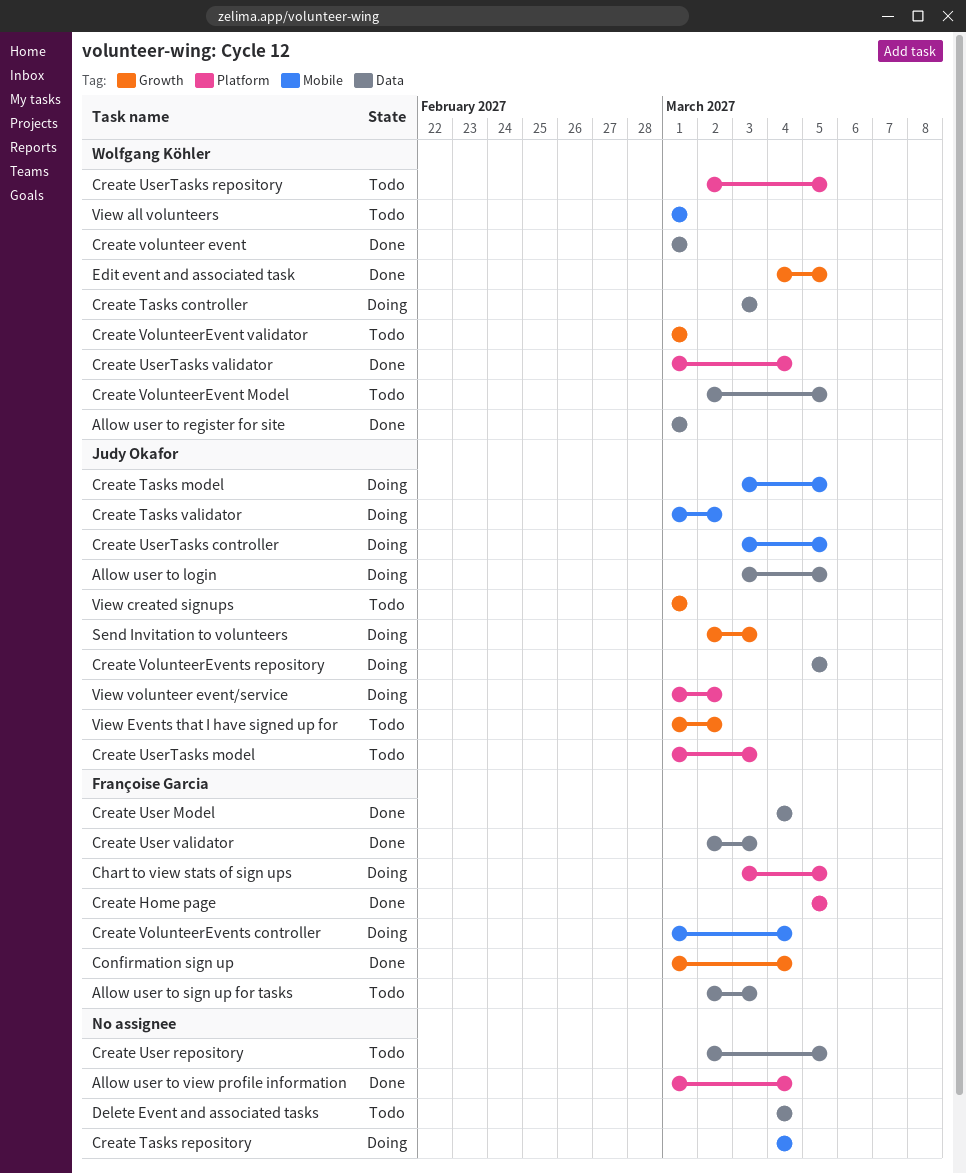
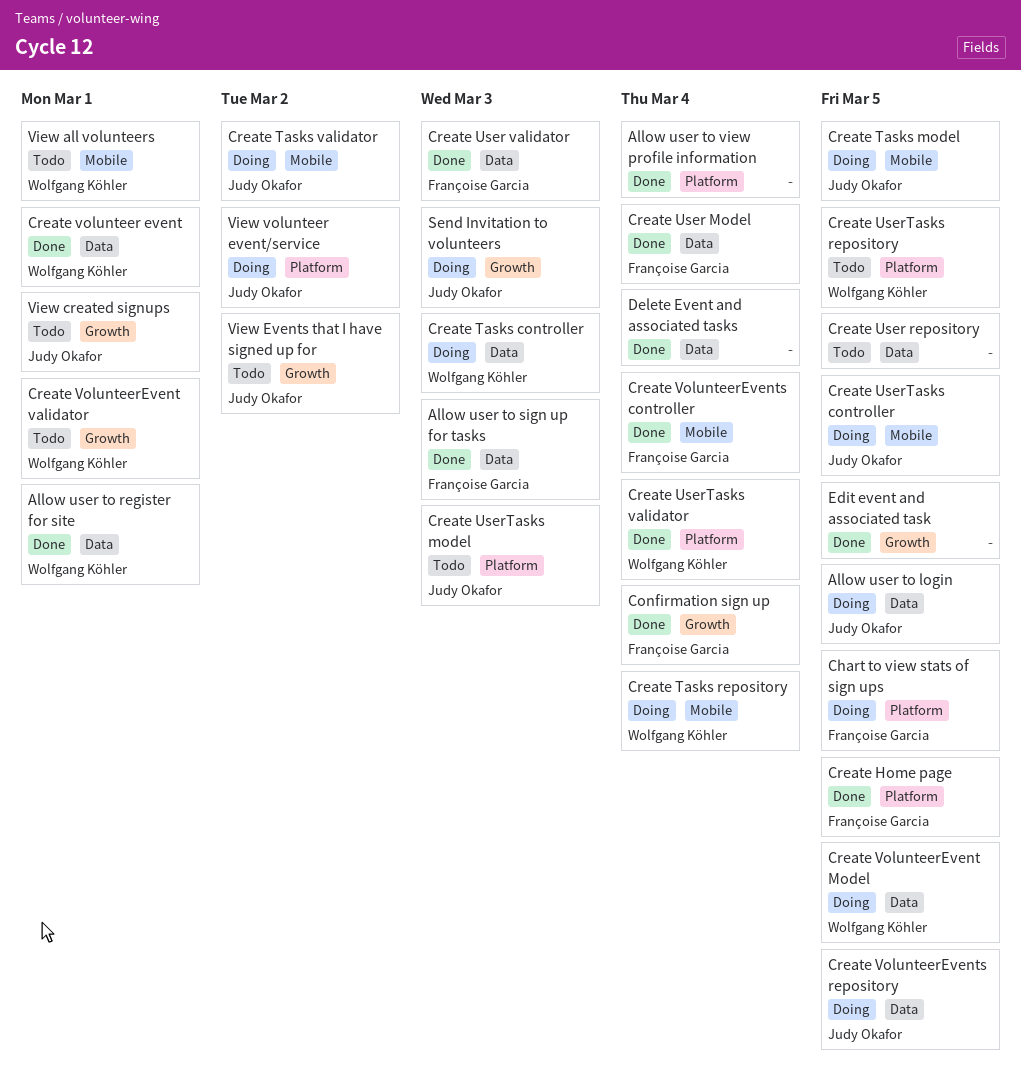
Allow user to sign up for tasks, status: Todo -> Done
Create Tasks repository, owner: none -> Wolfgang Köhler
Create VolunteerEvent Model, status: Todo -> Doing
Create VolunteerEvents controller, status: Doing -> Done
Delete Event and associated tasks, status: Todo -> Done
Edit event and associated task, owner: Wolfgang Köhler -> none

